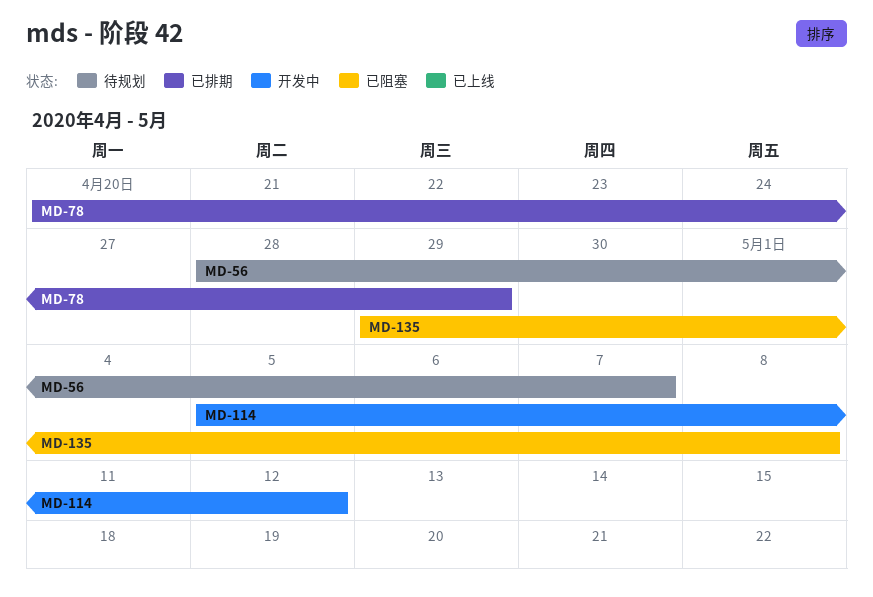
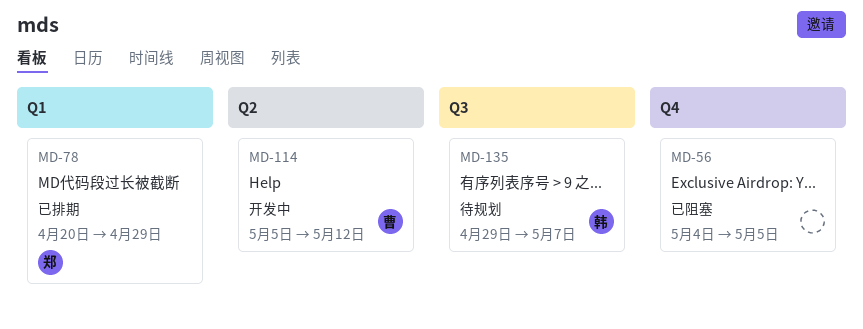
MD-56, status: 待规划 -> 已阻塞
MD-56, start: Apr 28 -> May 4
MD-56, due: May 7 -> May 5
MD-135, status: 已阻塞 -> 待规划
MD-135, due: May 8 -> May 7

